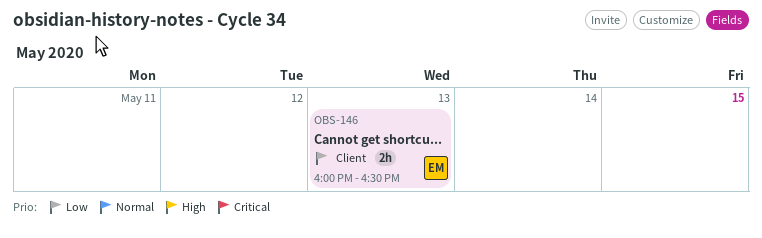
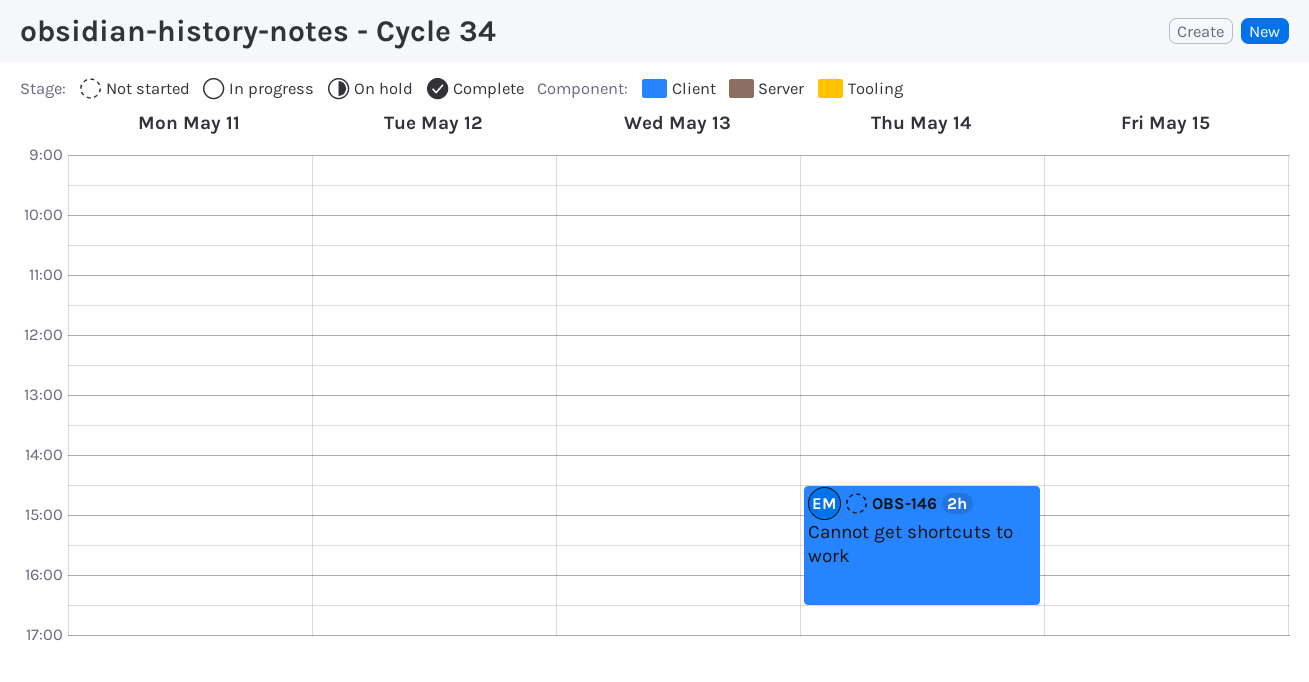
OBS-146, day: May 13 -> May 14
OBS-146, begins: 16:00 -> 14:30

